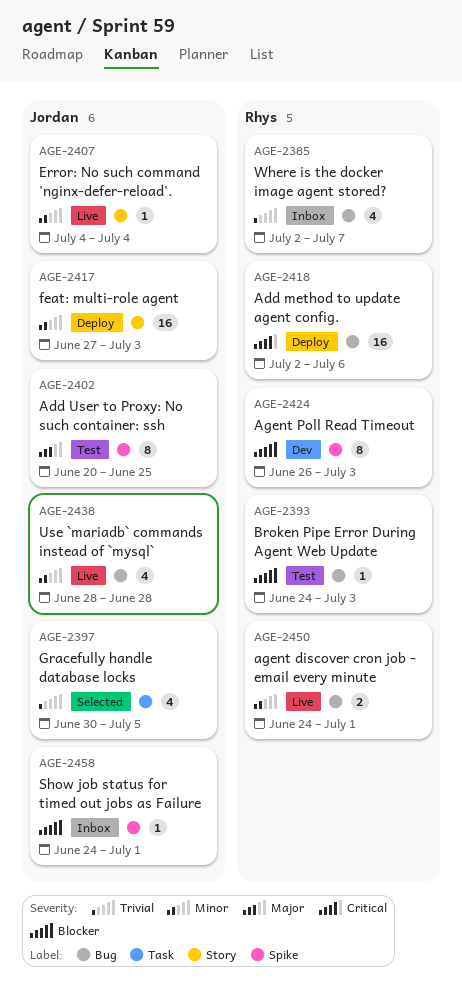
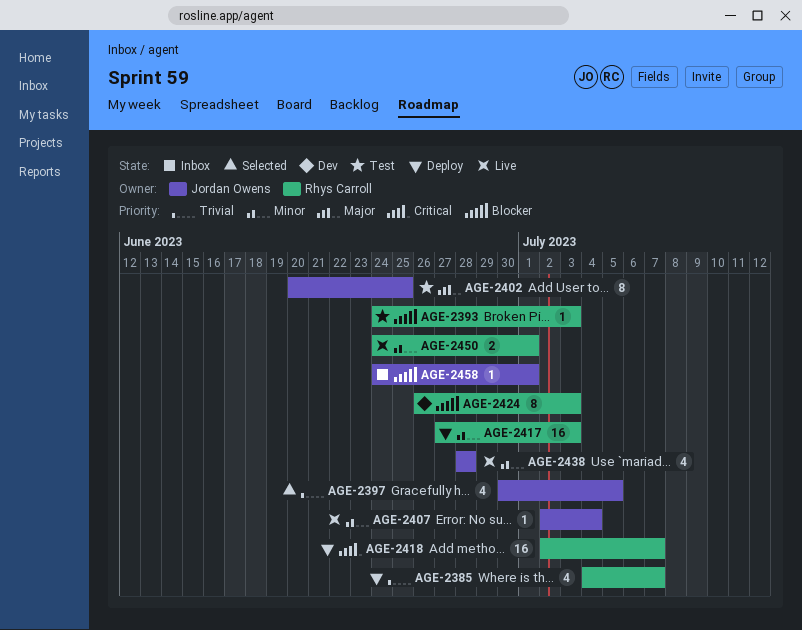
AGE-2385, status: Inbox -> Deploy
AGE-2385, start: Jul 2 -> Jul 4
AGE-2407, start: Jul 4 -> Jul 2
AGE-2417, owner: Jordan Owens -> Rhys Carroll
AGE-2418, due: Jul 6 -> Jul 7

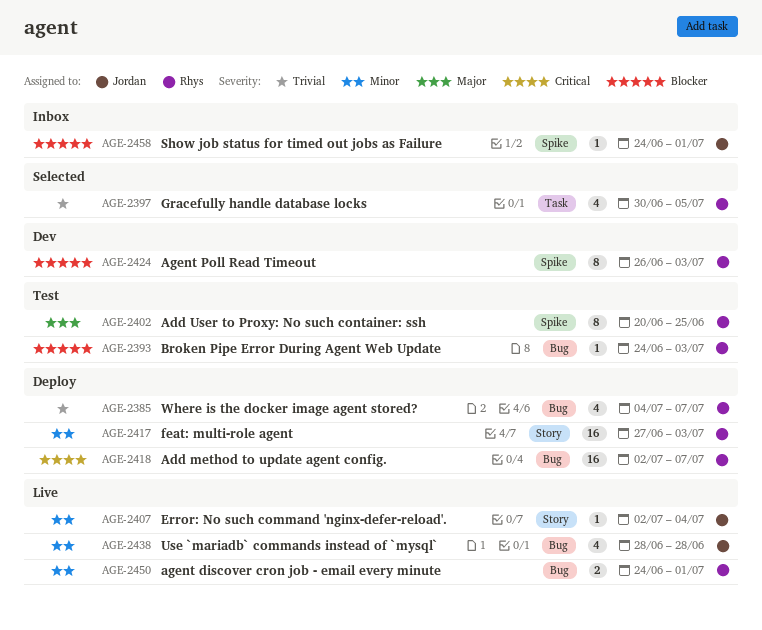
AGE-2397, owner: Jordan Owens -> Rhys Carroll
AGE-2402, owner: Jordan Owens -> Rhys Carroll

